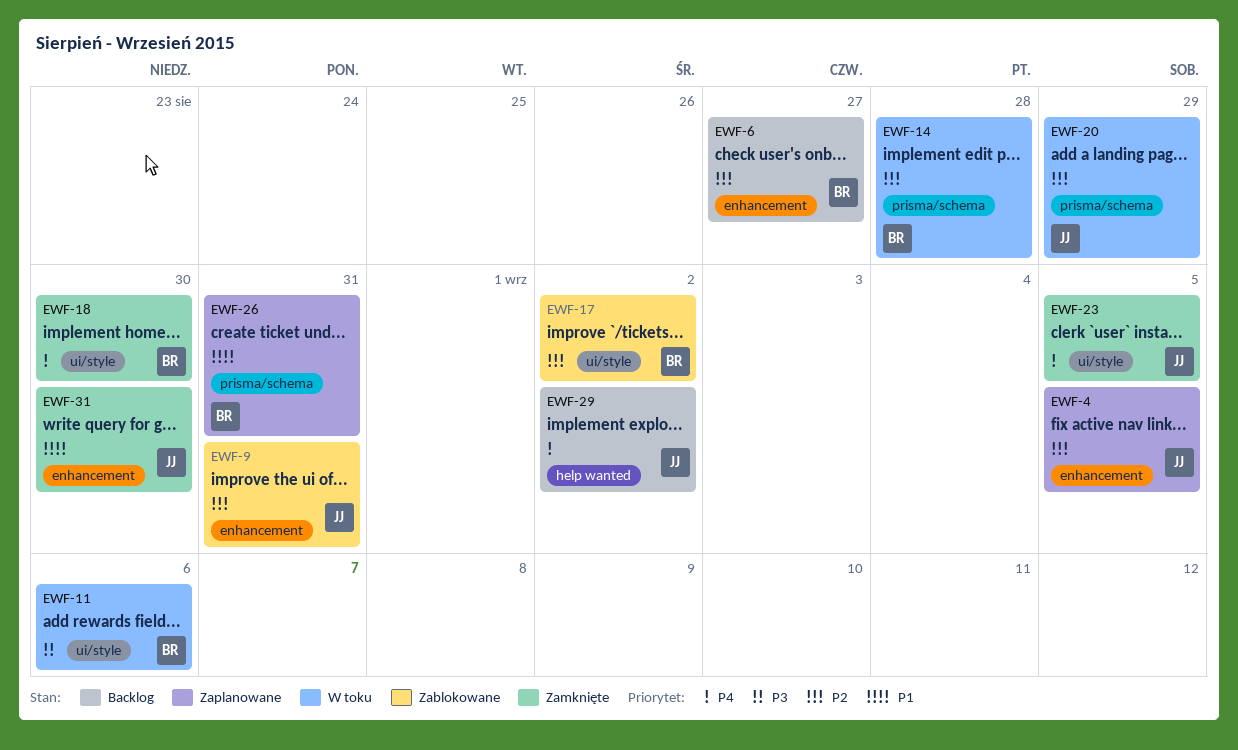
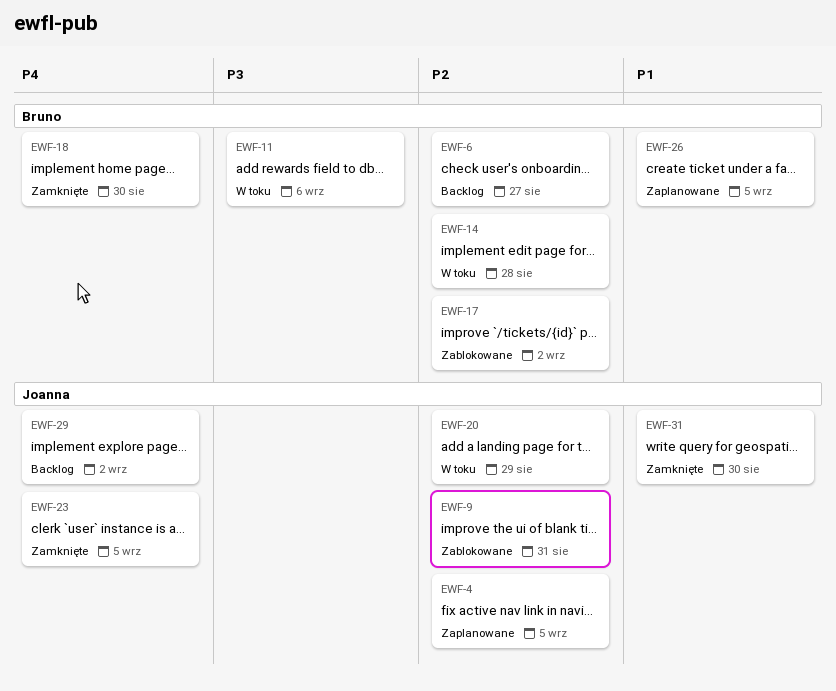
EWF-26, due: Aug 31 -> Sep 5

